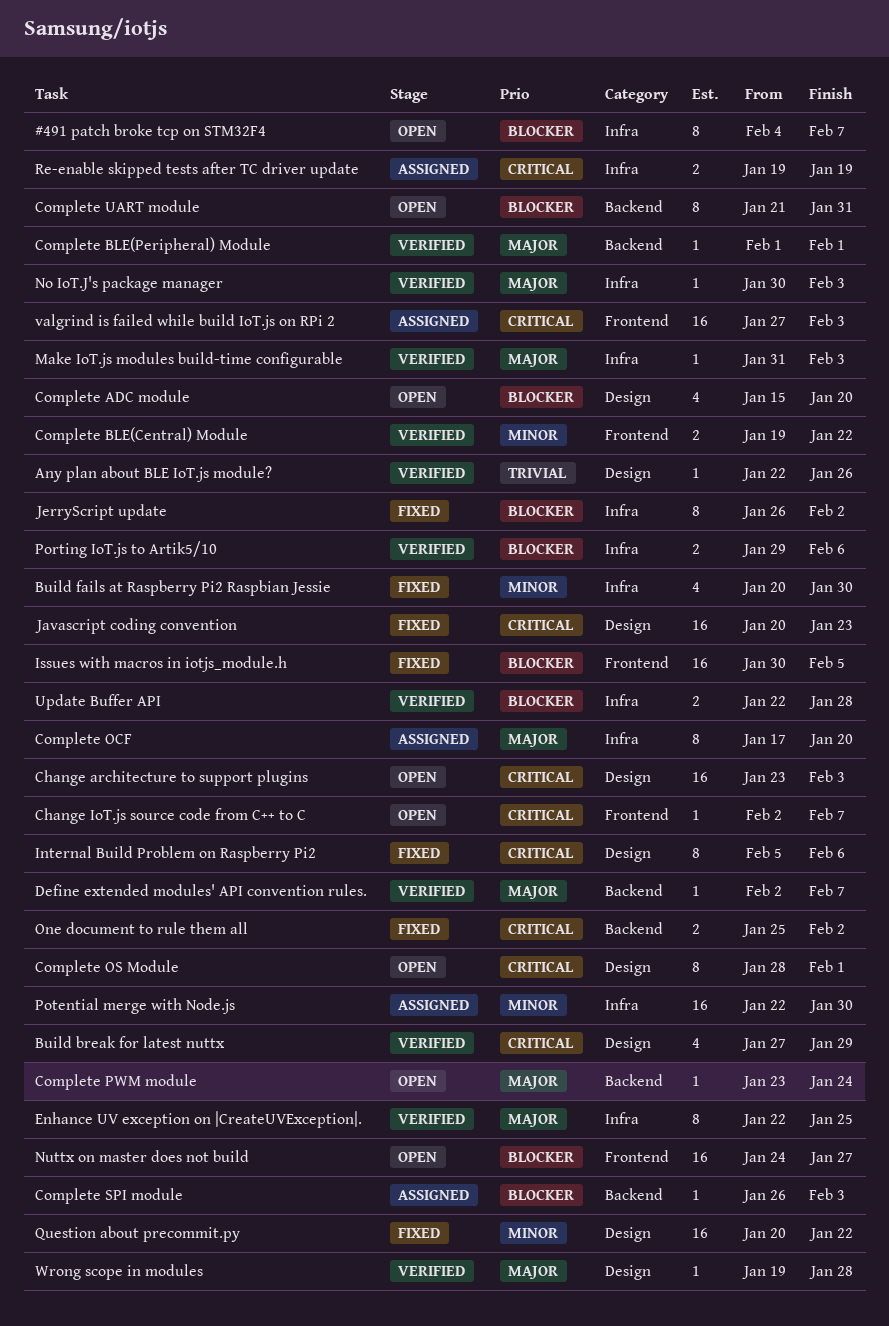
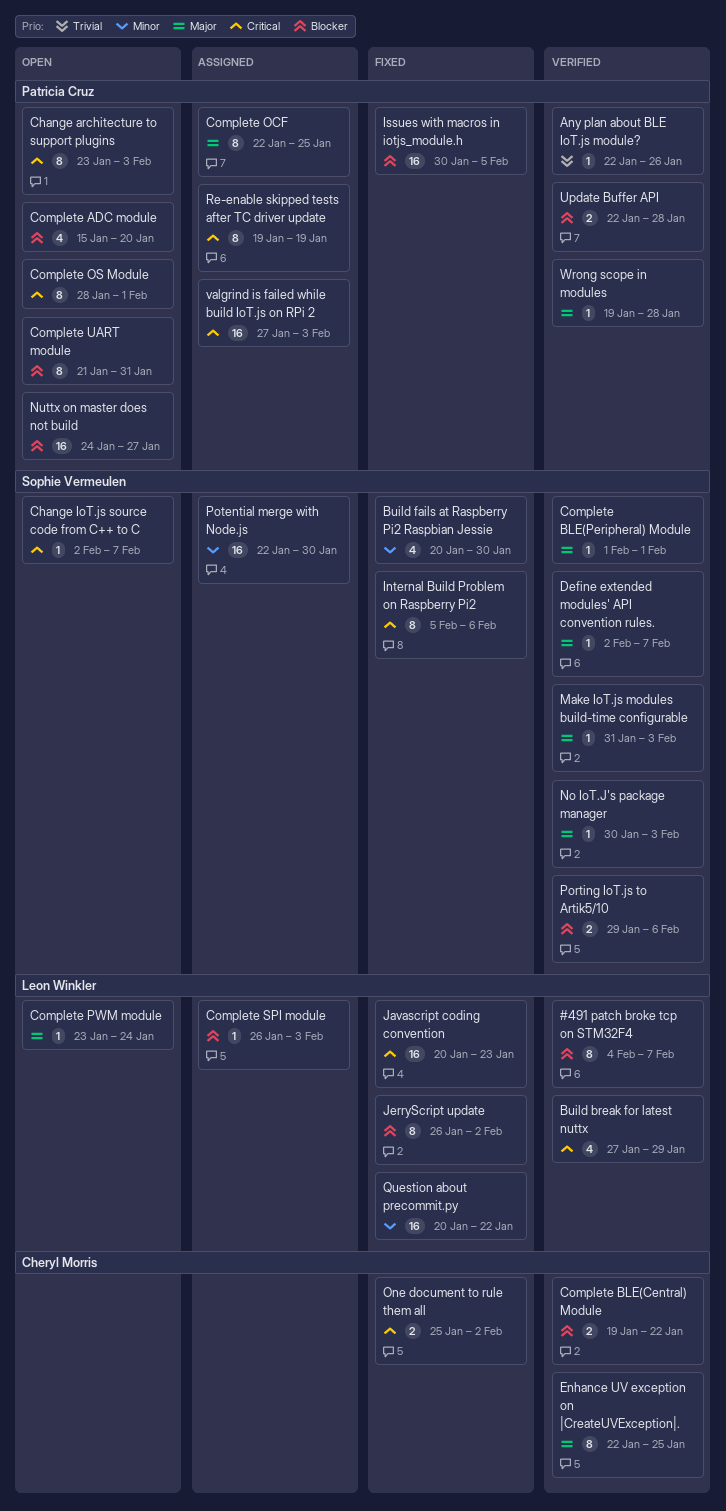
#491 patch broke tcp on STM32F4, status: Open -> Verified
Change architecture to support plugins, estimate: 16 -> 8
Complete BLE(Central) Module, priority: Minor -> Blocker
Complete OCF, start: Jan 17 -> Jan 22
Complete OCF, due: Jan 20 -> Jan 25
Re-enable skipped tests after TC driver update, estimate: 2 -> 8

